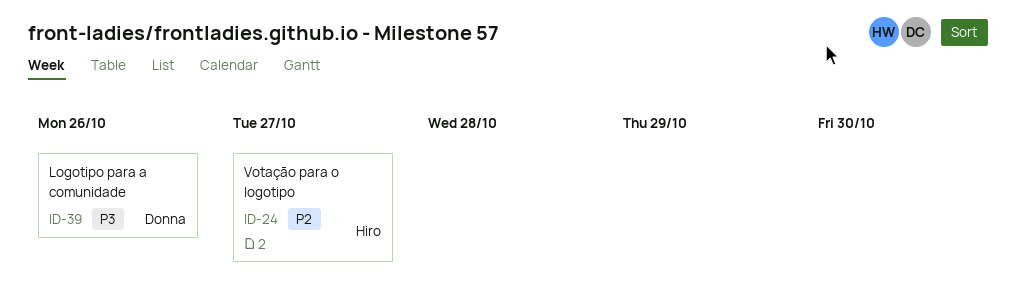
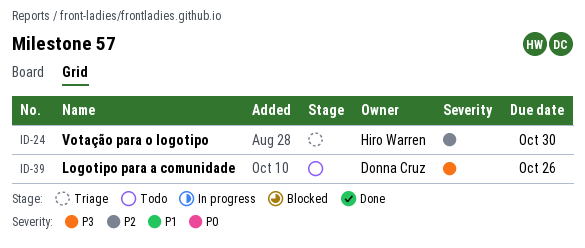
ID-24, due: Oct 27 -> Oct 30

